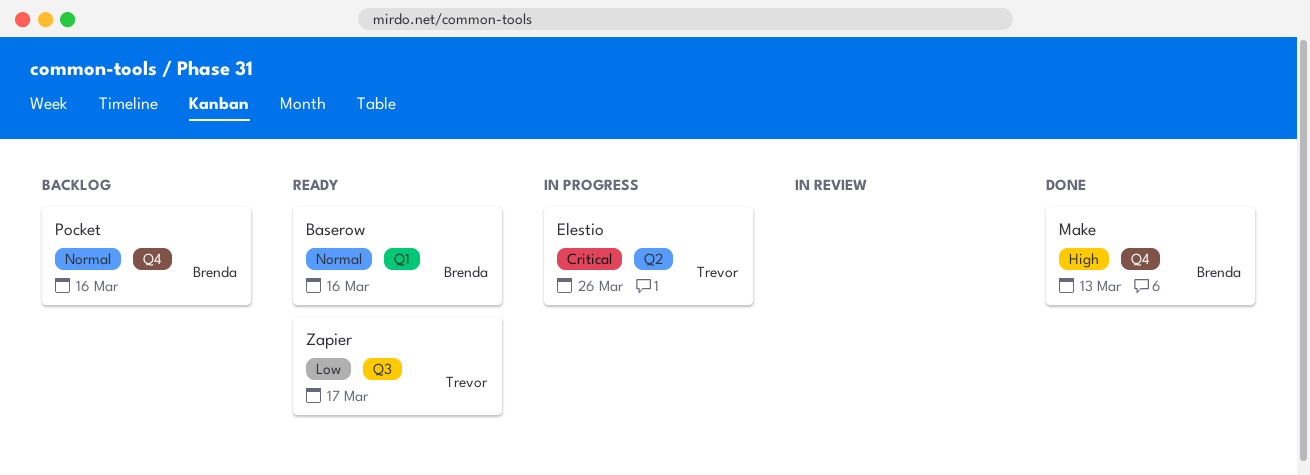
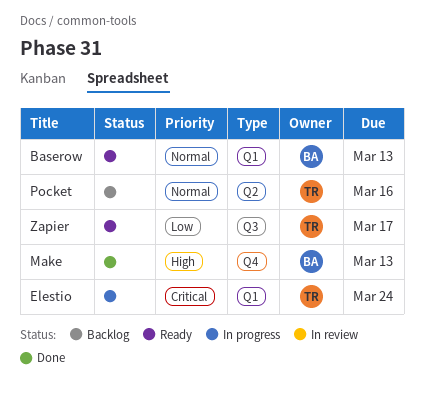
Baserow, due: Mar 16 -> Mar 13
Elestio, label: Q2 -> Q1
Elestio, due: Mar 26 -> Mar 24
Pocket, owner: Brenda -> Trevor
Pocket, label: Q4 -> Q2

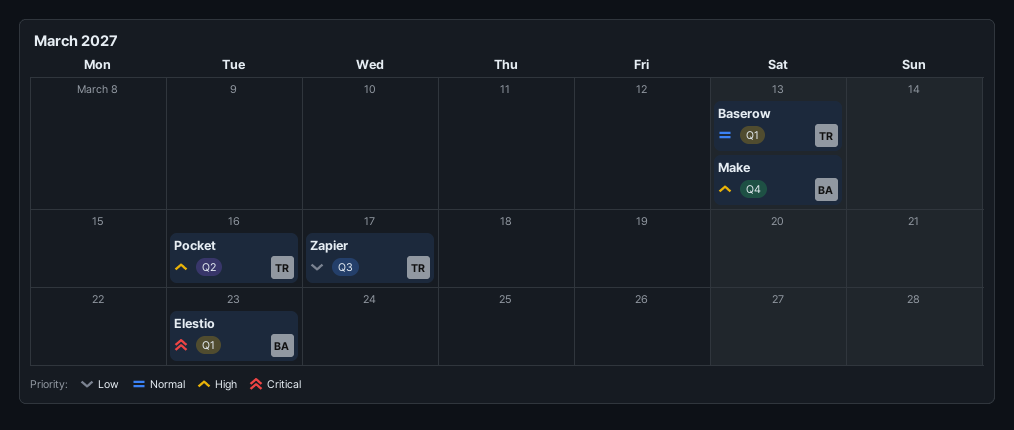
Baserow, owner: BA -> TR
Elestio, owner: TR -> BA
Elestio, due: Mar 24 -> Mar 23
Pocket, priority: Normal -> High

